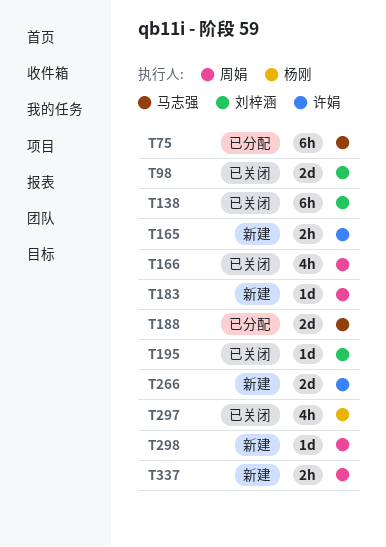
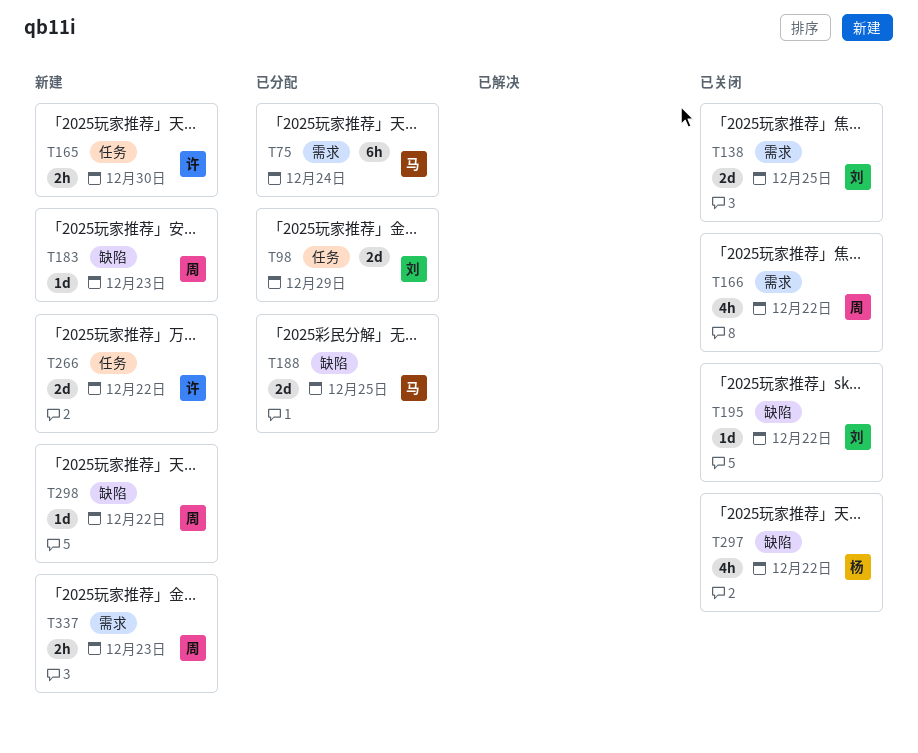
T98, status: 已关闭 -> 已分配
T138, estimate: 6h -> 2d

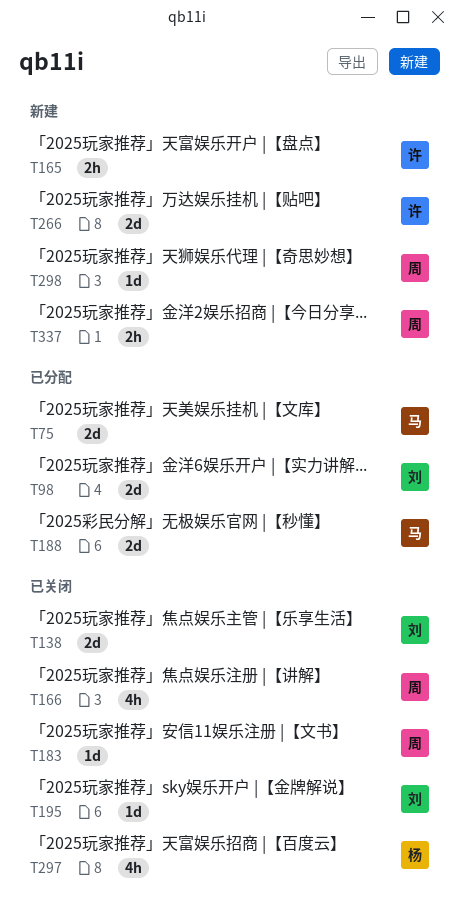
T75, estimate: 6h -> 2d
T183, status: 新建 -> 已关闭

